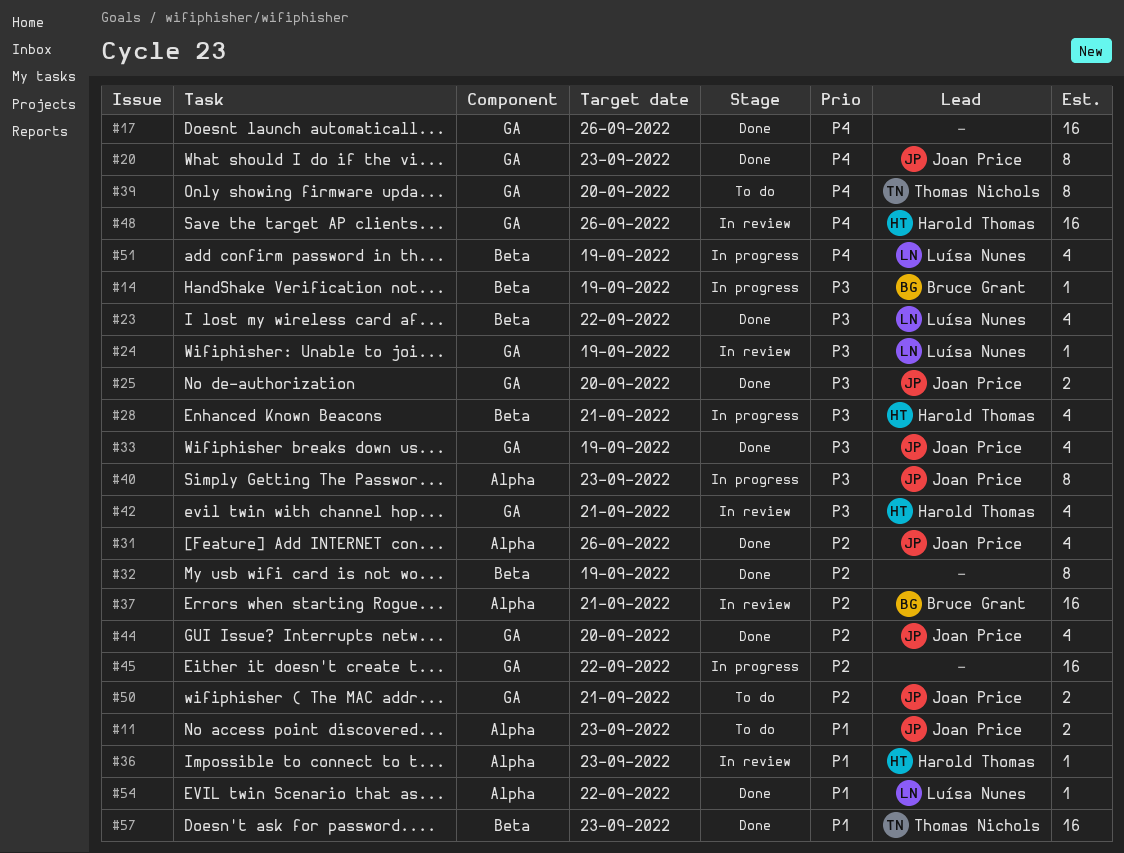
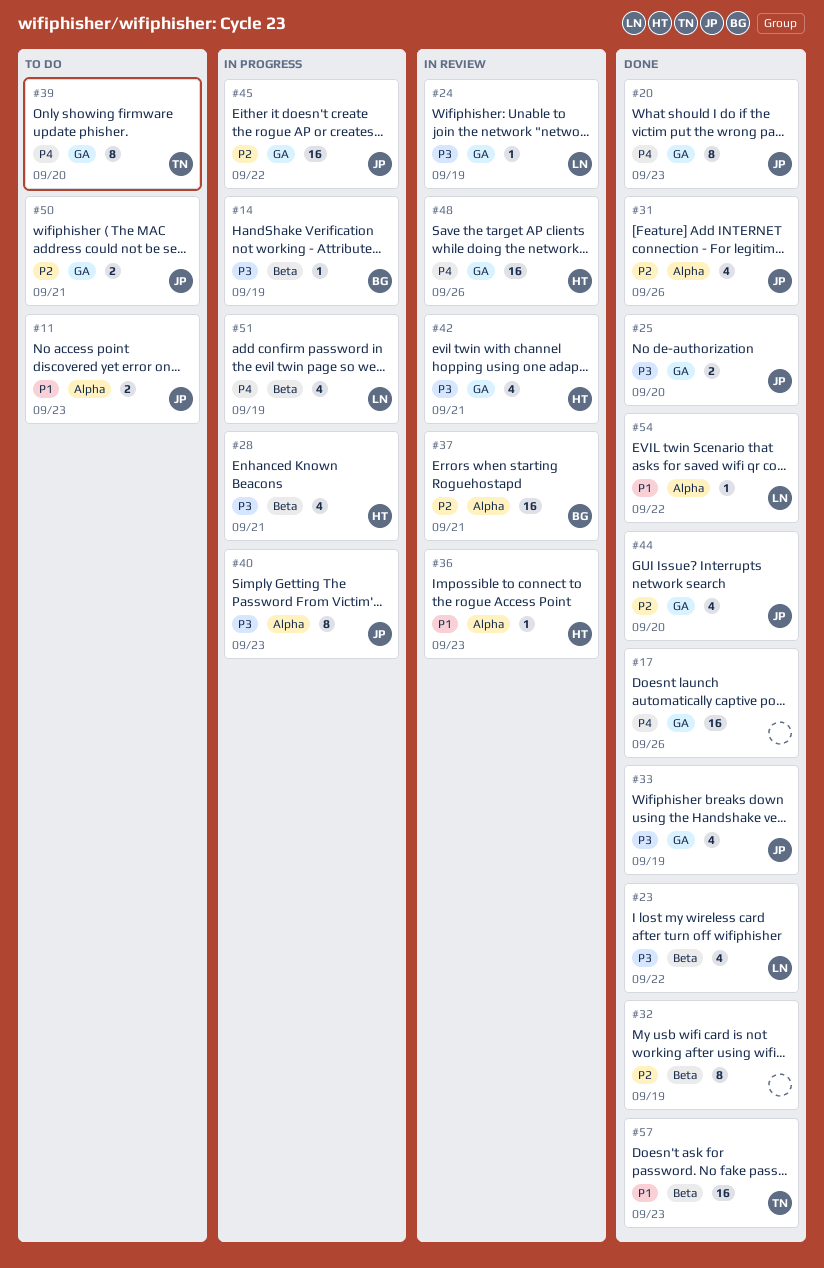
#45, owner: none -> Joan Price

